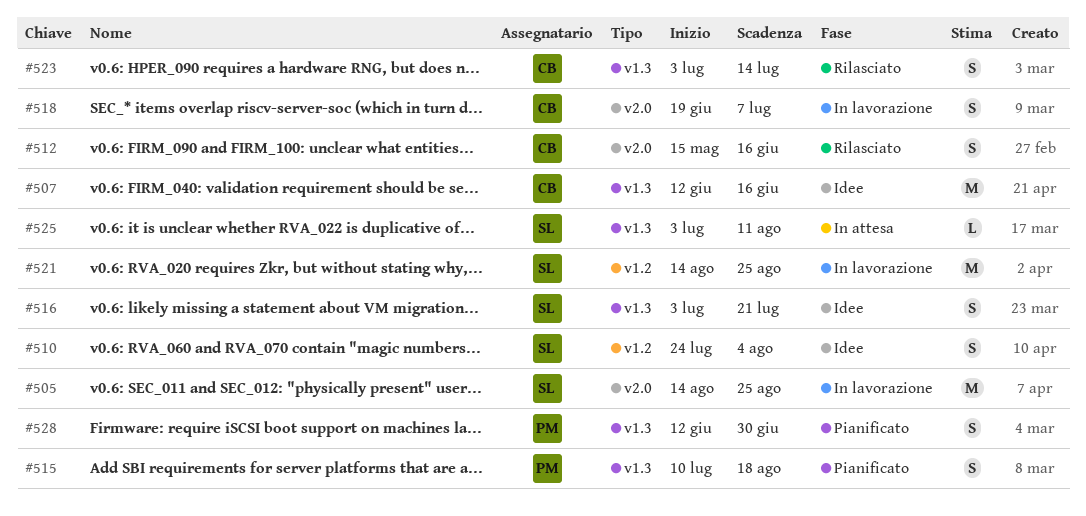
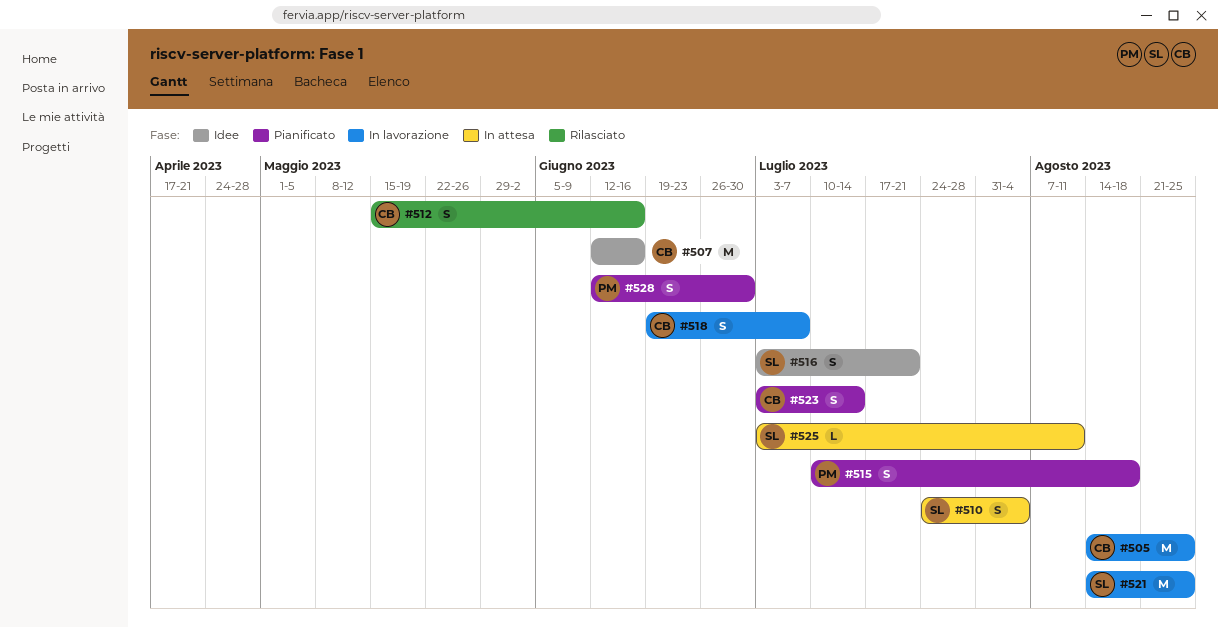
#505, owner: SL -> CB
#510, status: Idee -> In attesa
#523, status: Rilasciato -> Pianificato

